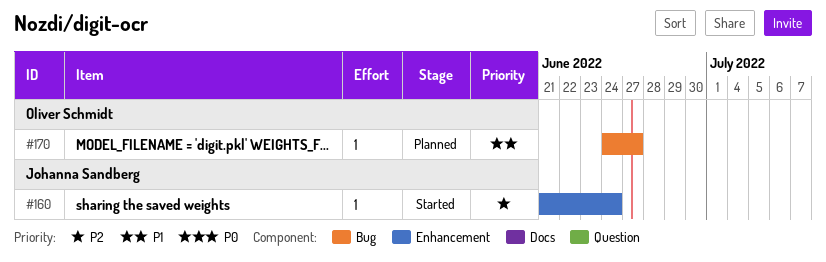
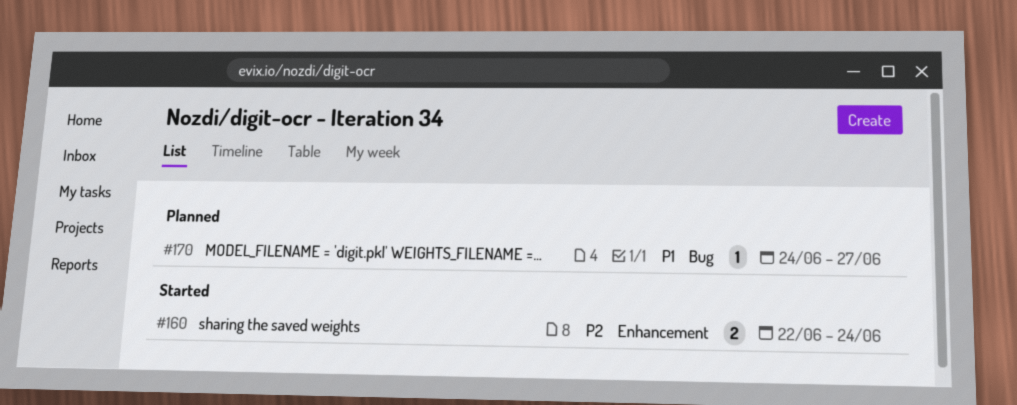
#160, estimate: 1 -> 2
#160, start: Jun 21 -> Jun 22

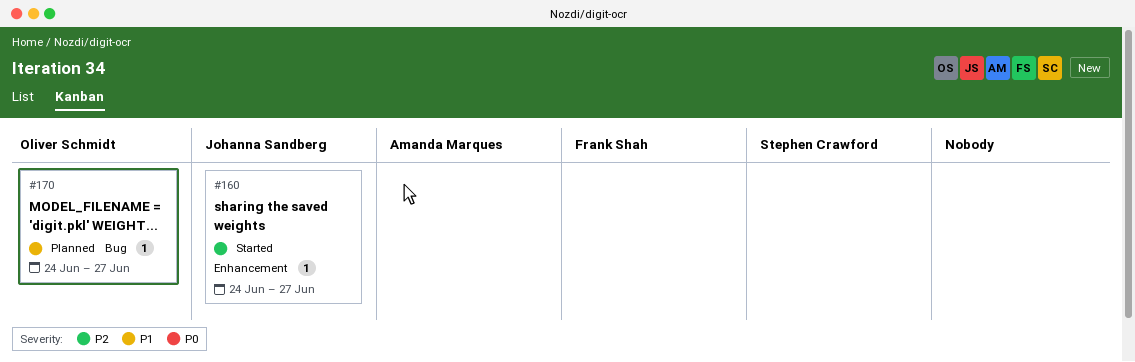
#160, estimate: 2 -> 1
#160, start: Jun 22 -> Jun 24
#160, due: Jun 24 -> Jun 27

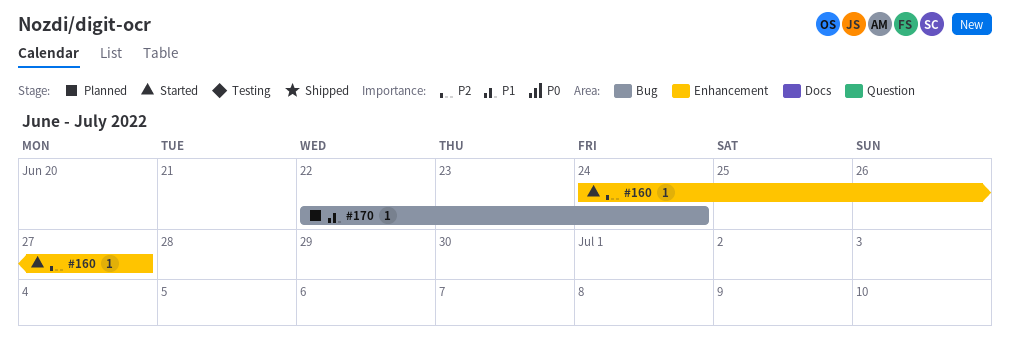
#170, start: Jun 24 -> Jun 22
#170, due: Jun 27 -> Jun 24

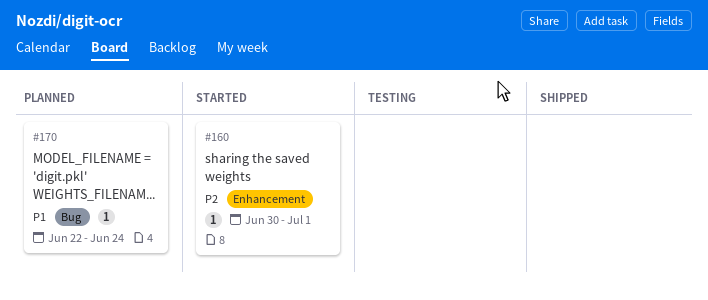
#160, start: Jun 24 -> Jun 30
#160, due: Jun 27 -> Jul 1

